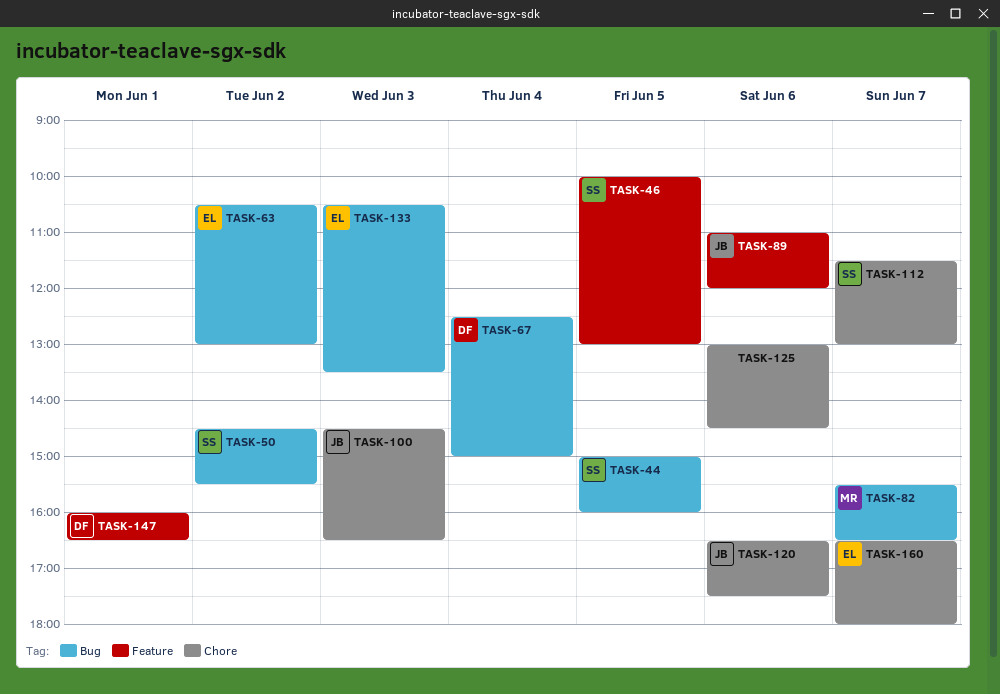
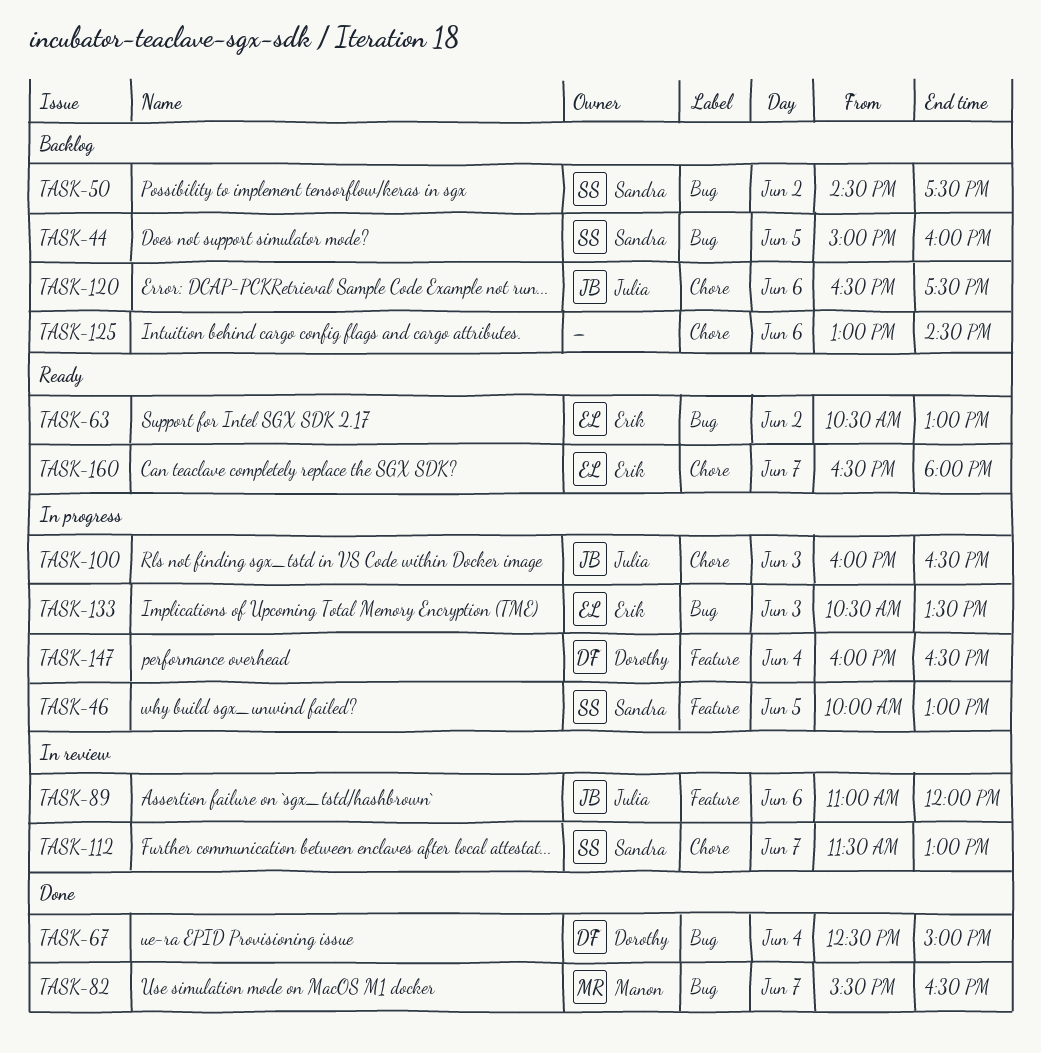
TASK-50, ends: 15:30 -> 17:30
TASK-100, begins: 14:30 -> 16:00
TASK-147, day: Jun 1 -> Jun 4

